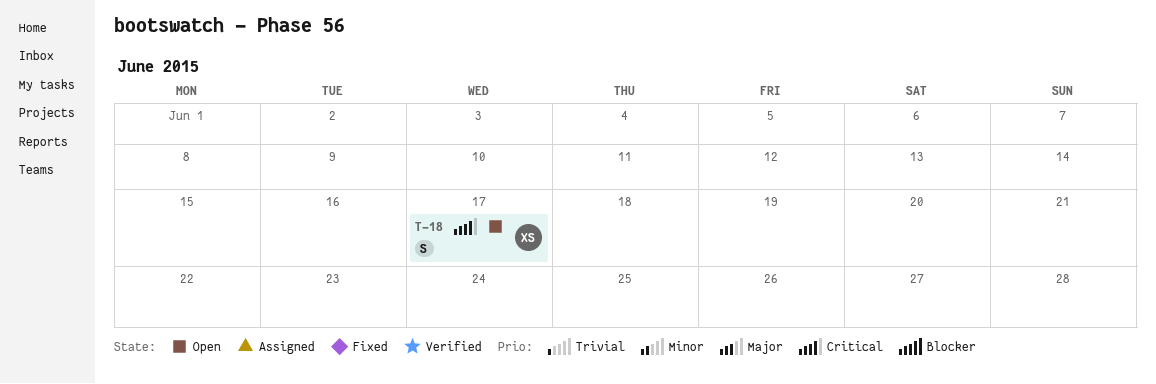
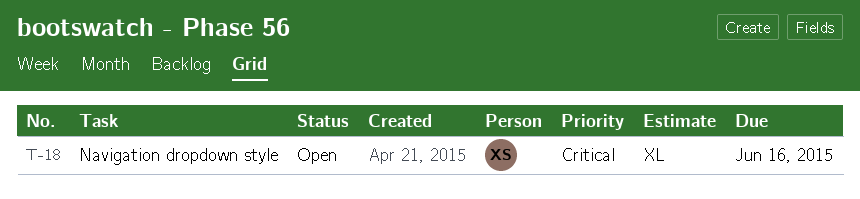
T-18, estimate: S -> XL
T-18, due: Jun 17 -> Jun 16

